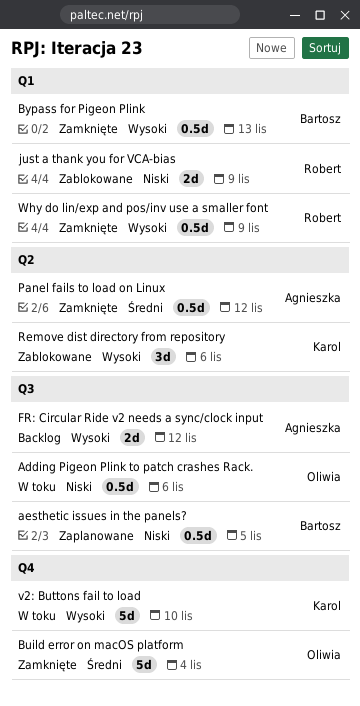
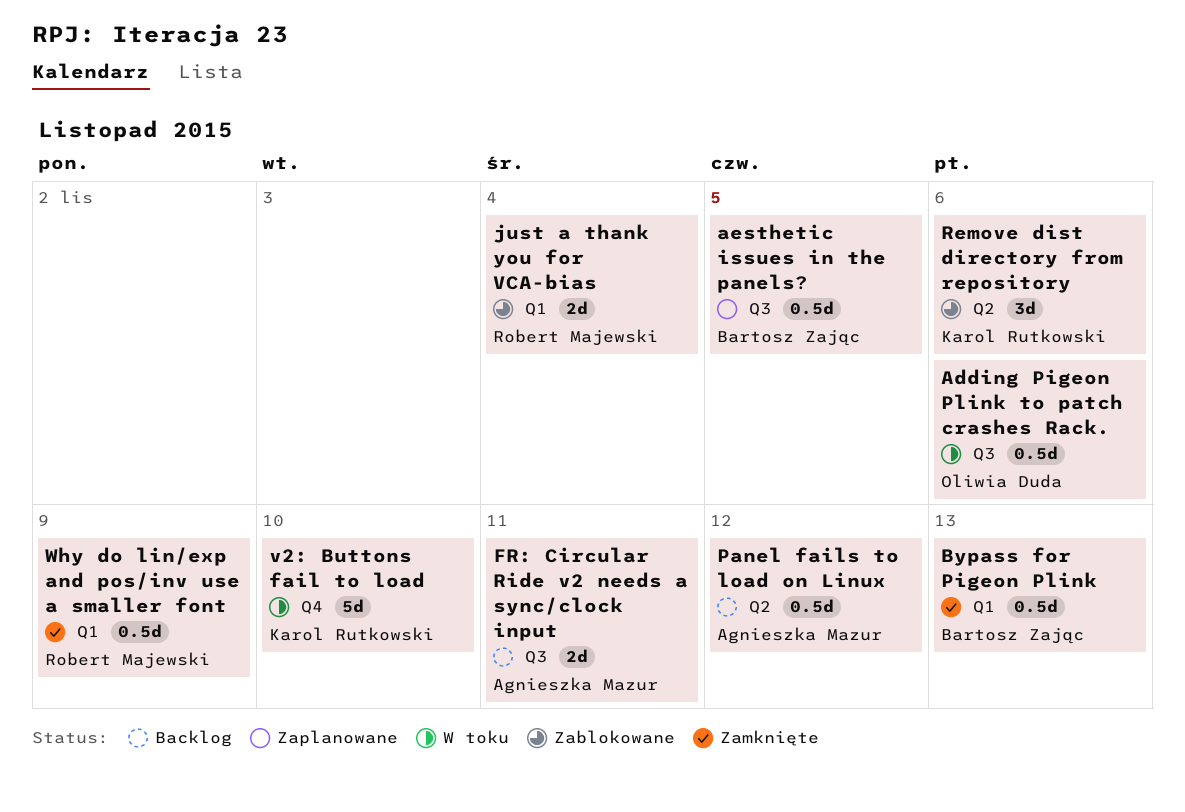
Build error on macOS platform: present -> none
FR: Circular Ride v2 needs a sync/clock input, due: Nov 12 -> Nov 11
just a thank you for VCA-bias, due: Nov 9 -> Nov 4
Panel fails to load on Linux, status: Zamknięte -> Backlog

